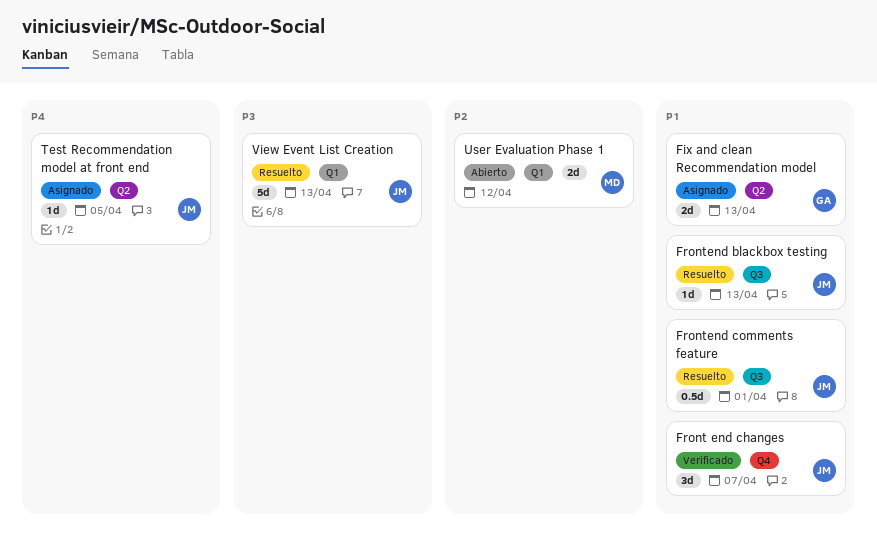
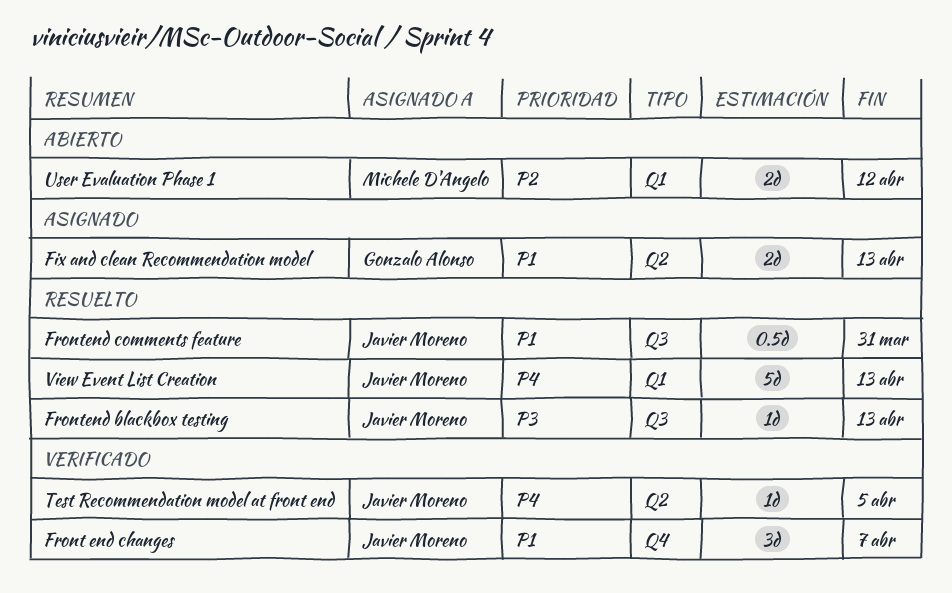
Frontend blackbox testing, priority: P1 -> P3
Frontend comments feature, due: Apr 1 -> Mar 31
Test Recommendation model at front end, status: Asignado -> Verificado
View Event List Creation, priority: P3 -> P4

